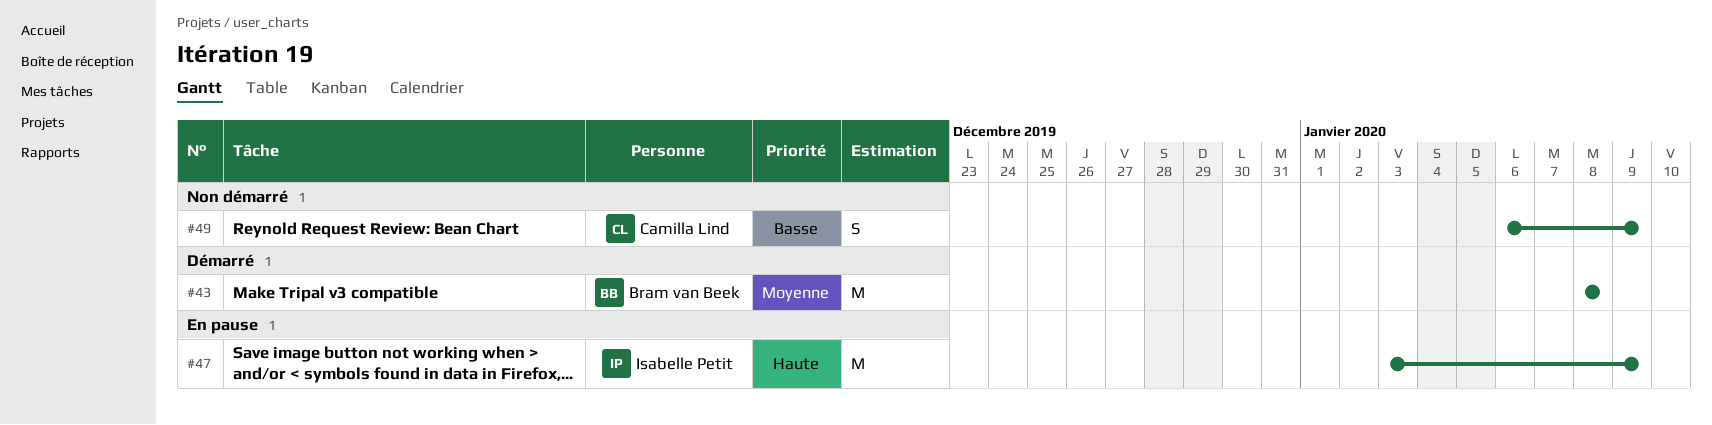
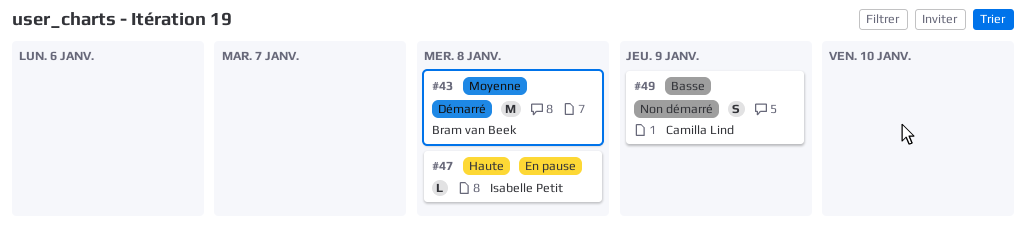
#47, estimate: M -> L
#47, due: Jan 9 -> Jan 8

